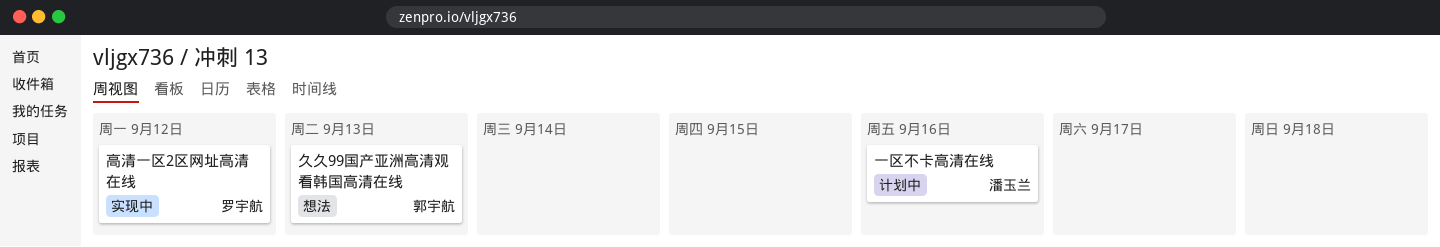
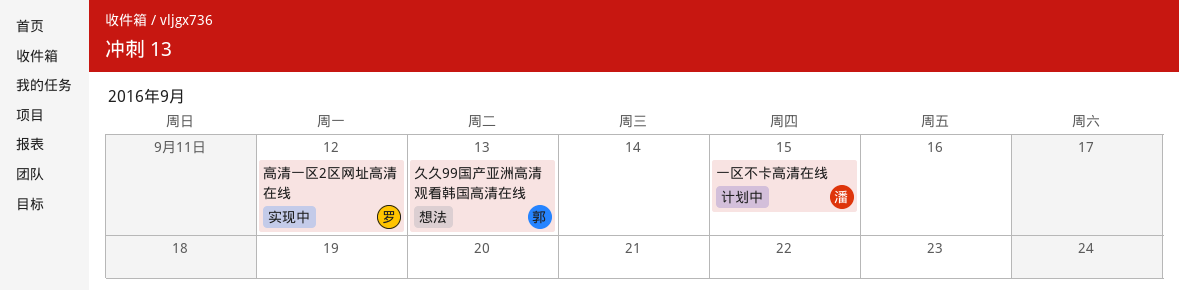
一区不卡高清在线, due: Sep 16 -> Sep 15

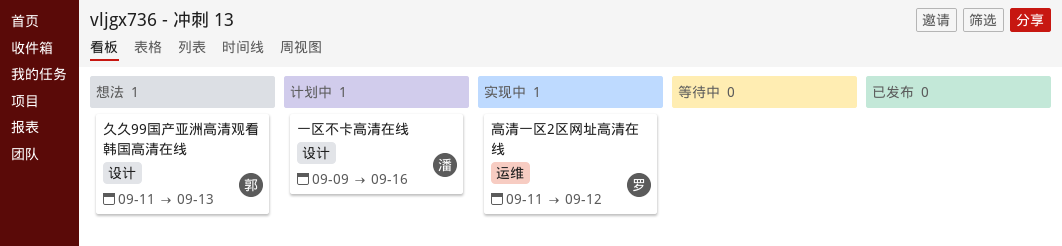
一区不卡高清在线, due: Sep 15 -> Sep 16

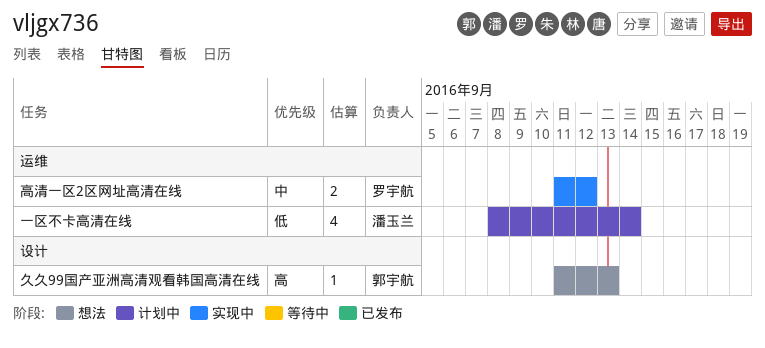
一区不卡高清在线, label: 设计 -> 运维
一区不卡高清在线, start: Sep 9 -> Sep 8
一区不卡高清在线, due: Sep 16 -> Sep 14

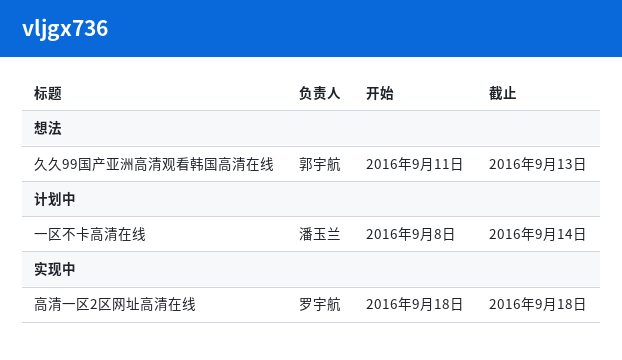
高清一区2区网址高清在线, start: Sep 11 -> Sep 18
高清一区2区网址高清在线, due: Sep 12 -> Sep 18

